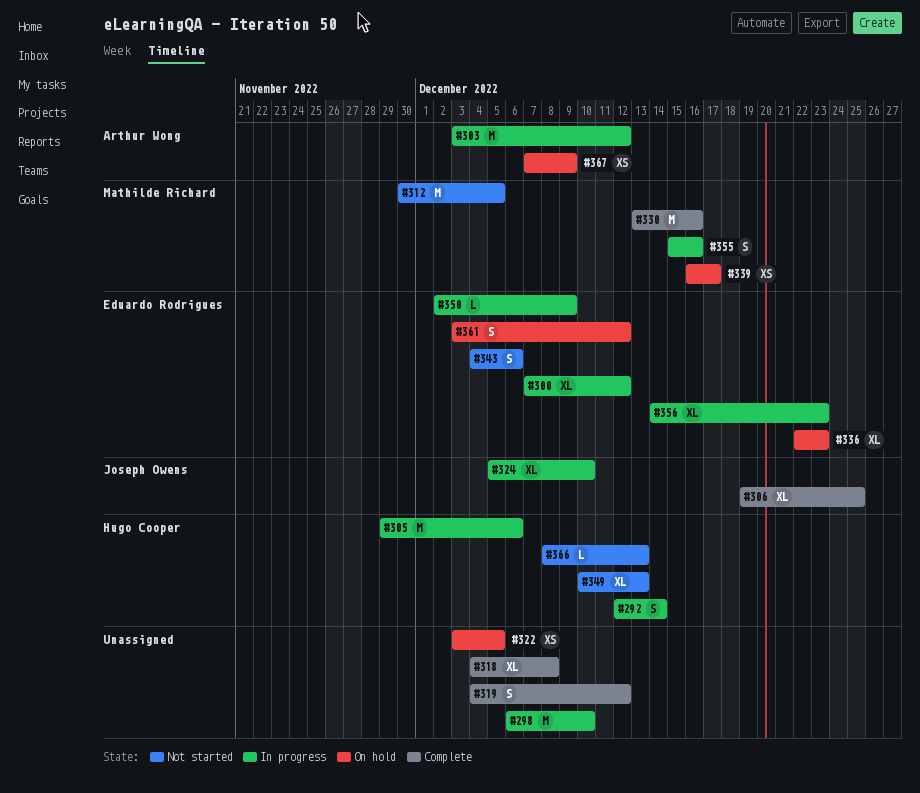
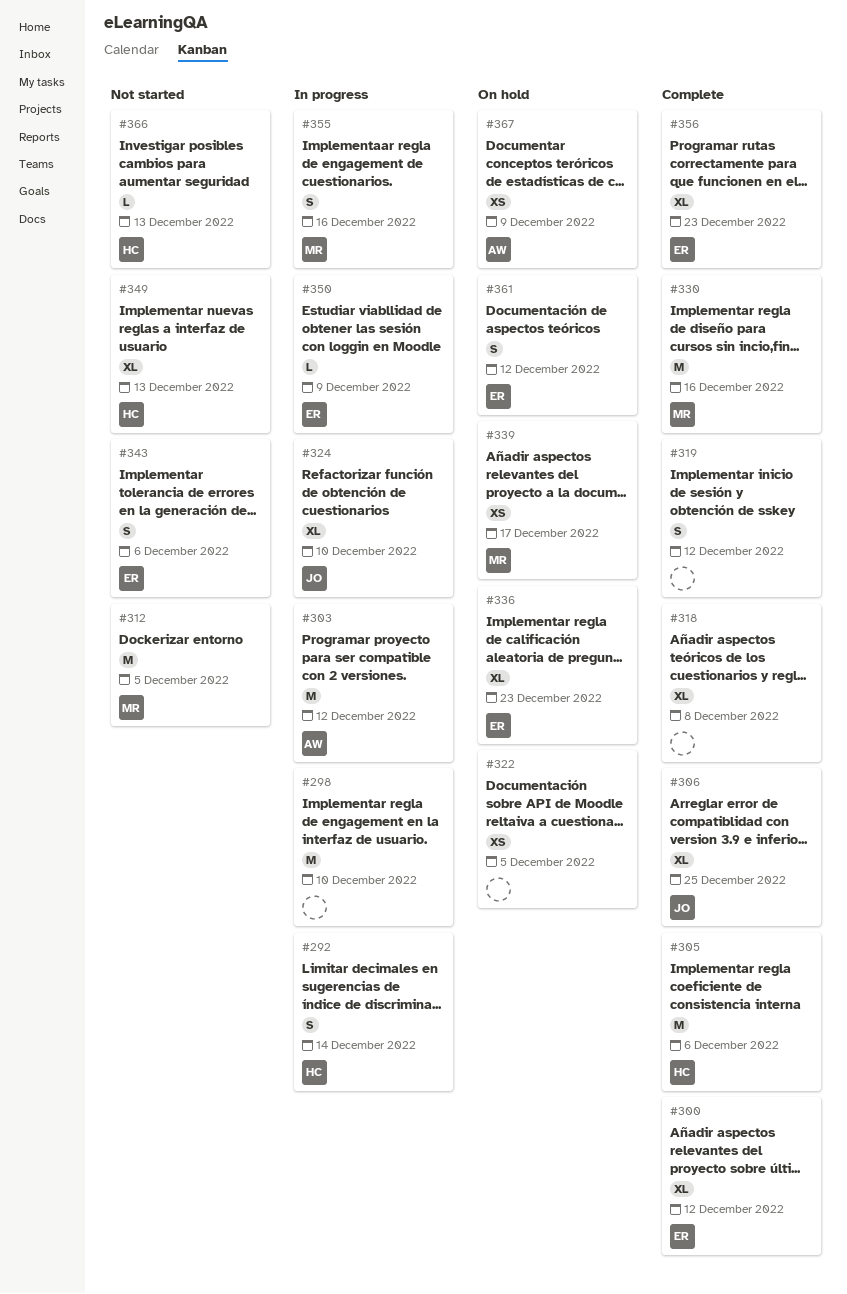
#300, status: In progress -> Complete
#305, status: In progress -> Complete
#356, status: In progress -> Complete

